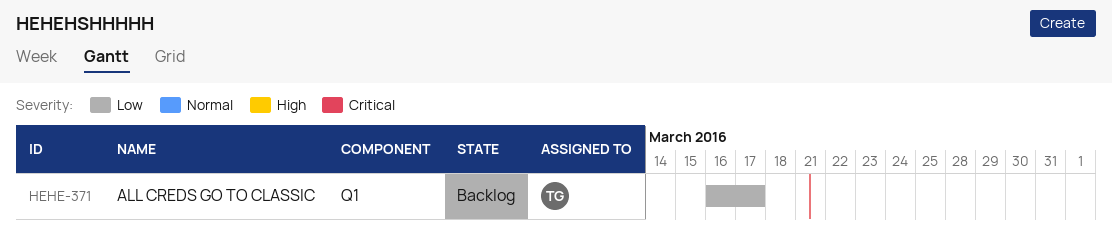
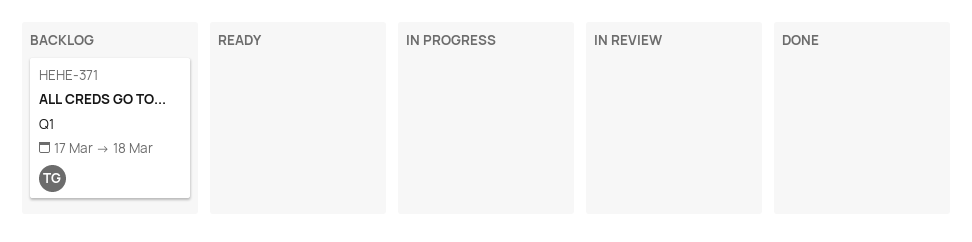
HEHE-371, start: Mar 16 -> Mar 17
HEHE-371, due: Mar 17 -> Mar 18

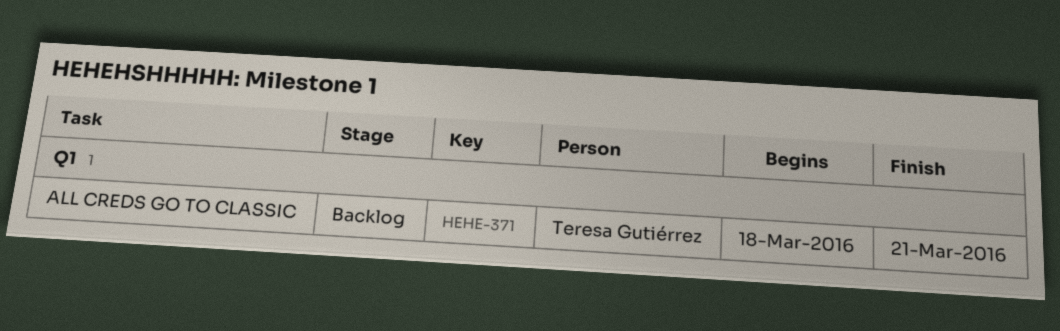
HEHE-371, start: Mar 17 -> Mar 18
HEHE-371, due: Mar 18 -> Mar 21

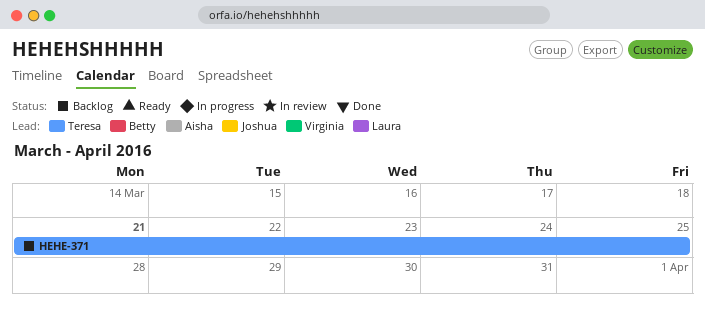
HEHE-371, start: Mar 18 -> Mar 21
HEHE-371, due: Mar 21 -> Mar 25

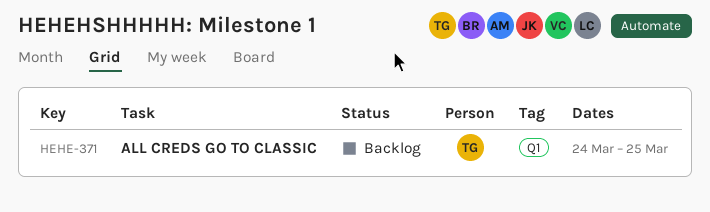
HEHE-371, start: Mar 21 -> Mar 24

